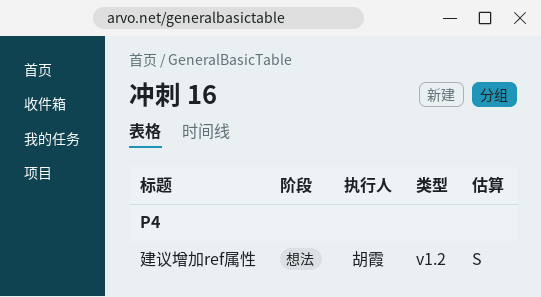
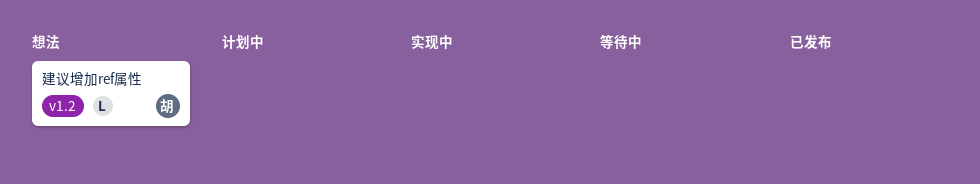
建议增加ref属性, estimate: S -> L

